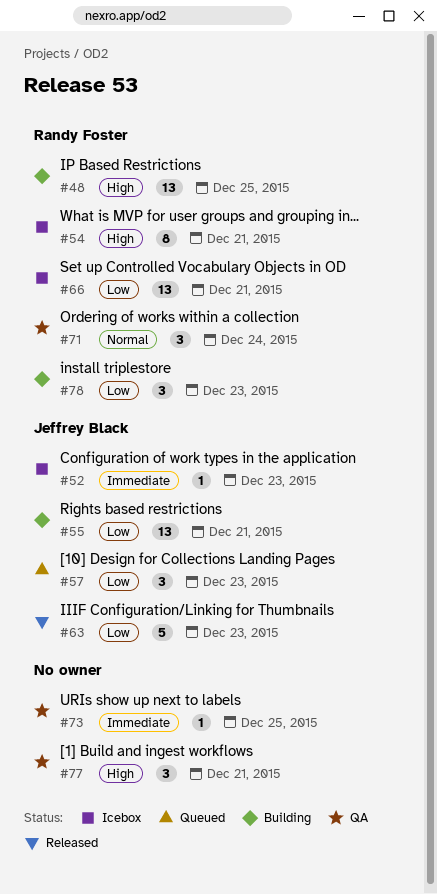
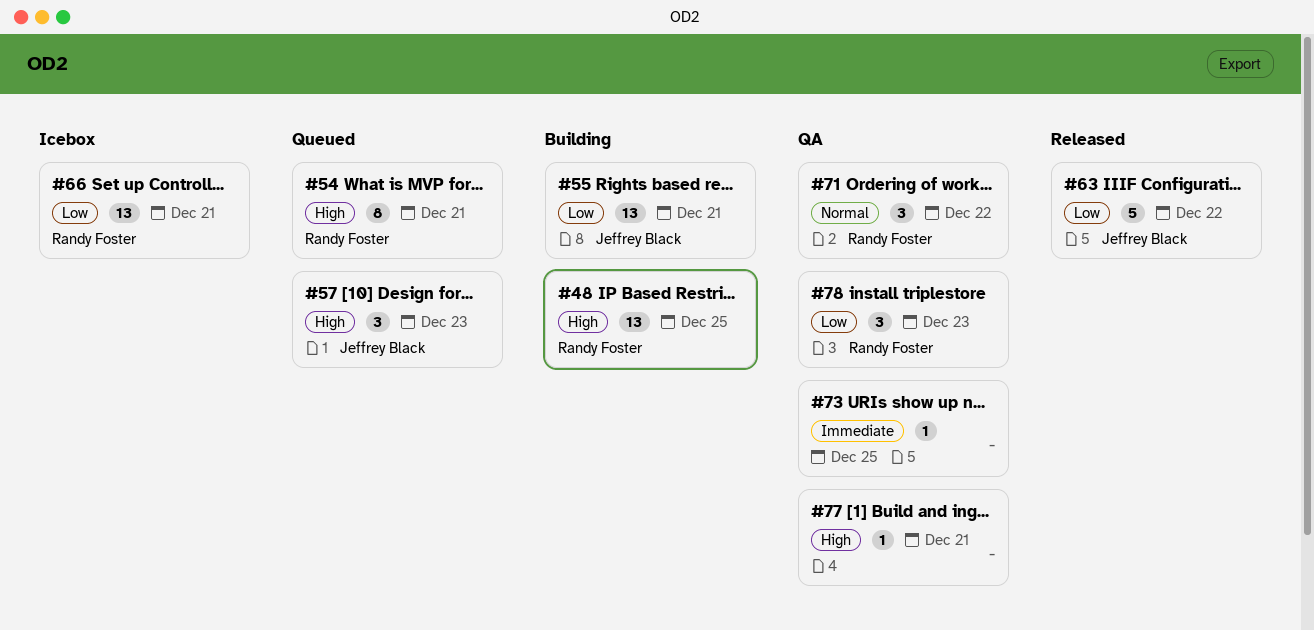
#52: present -> none
#54, status: Icebox -> Queued
#57, priority: Low -> High
#63, due: Dec 23 -> Dec 22
#71, due: Dec 24 -> Dec 22
#77, estimate: 3 -> 1
#78, status: Building -> QA

